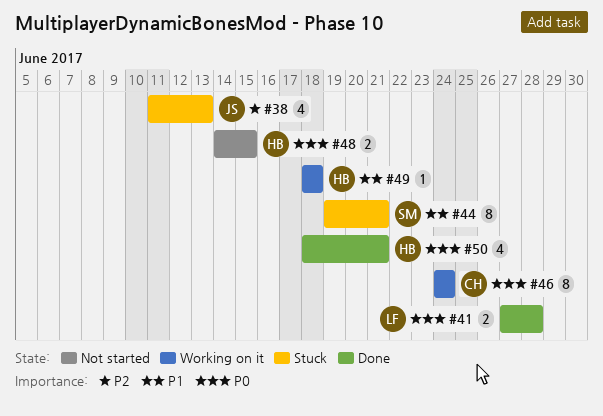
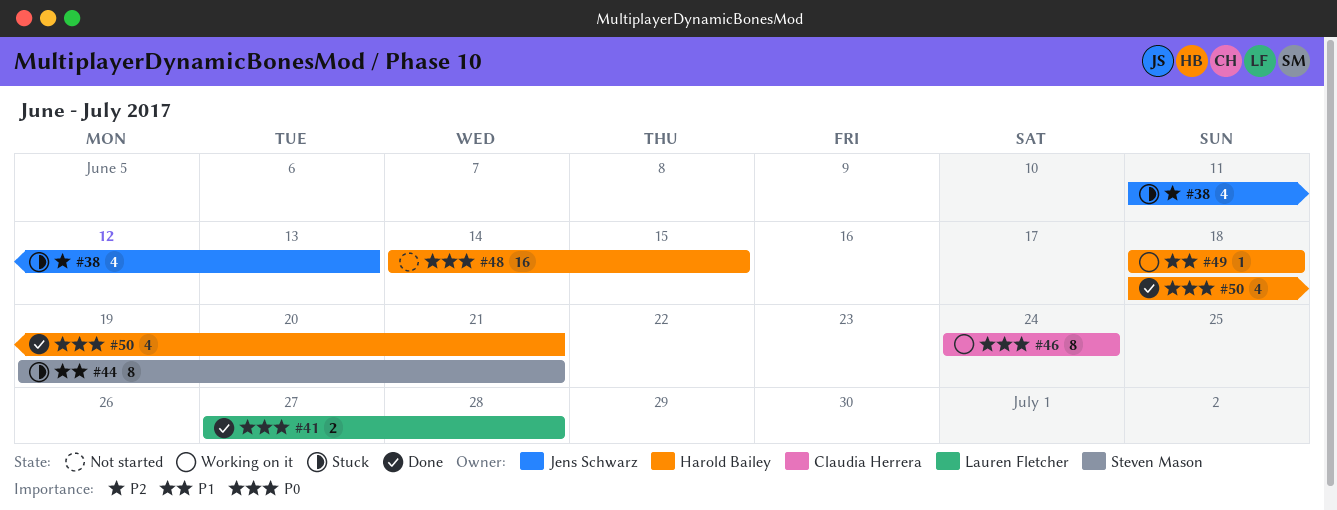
#48, estimate: 2 -> 16

